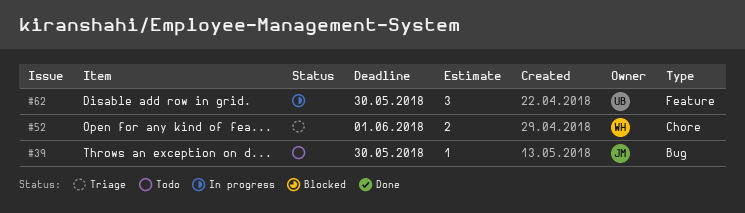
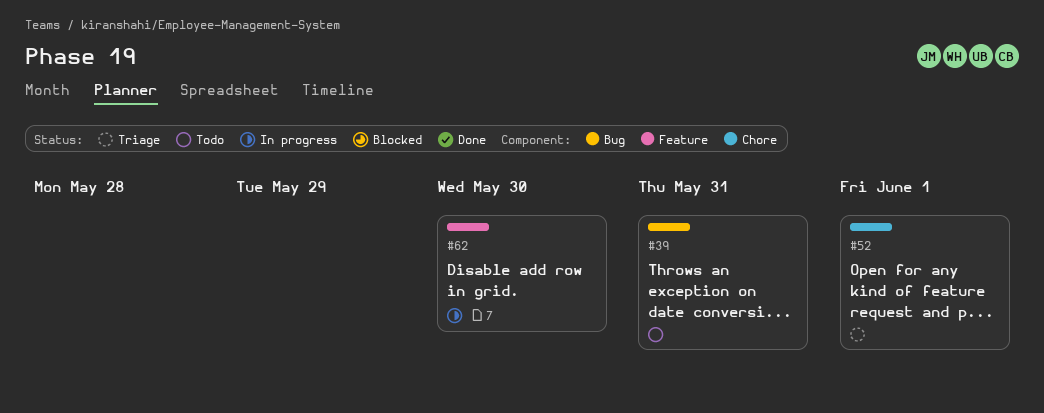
#39, due: May 30 -> May 31

